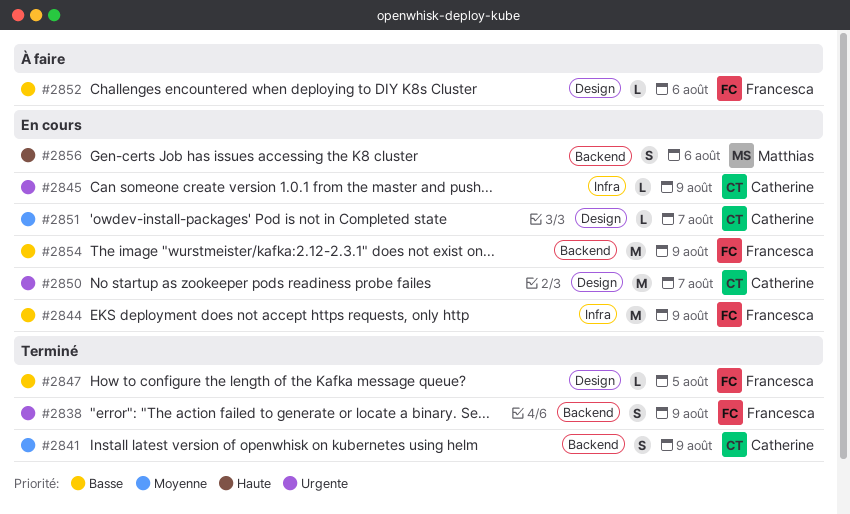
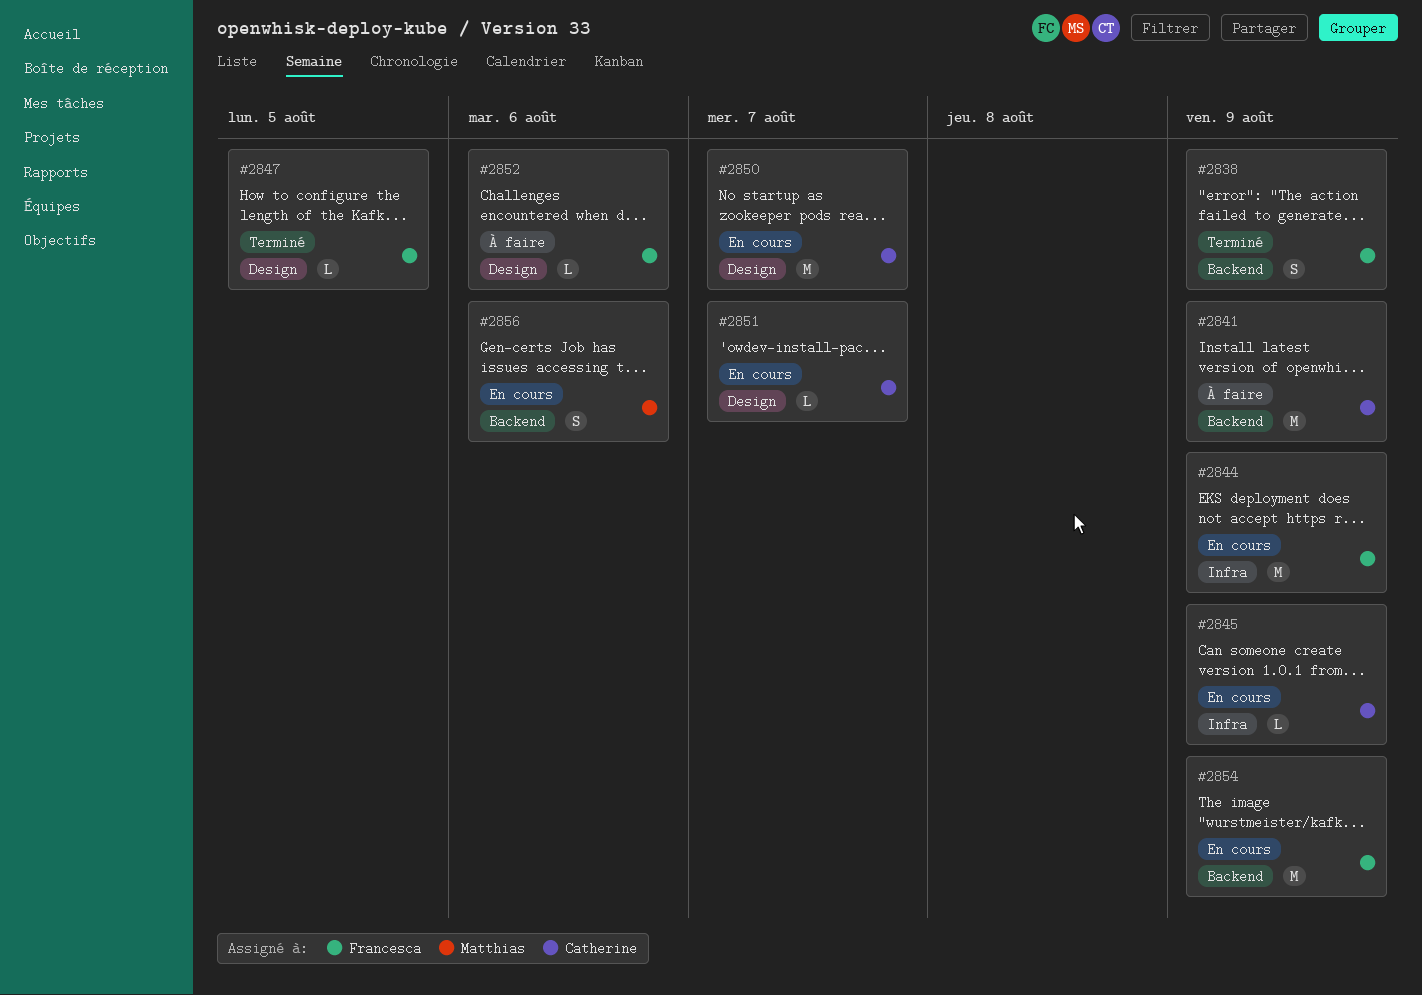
#2841, status: Terminé -> À faire
#2841, estimate: S -> M

